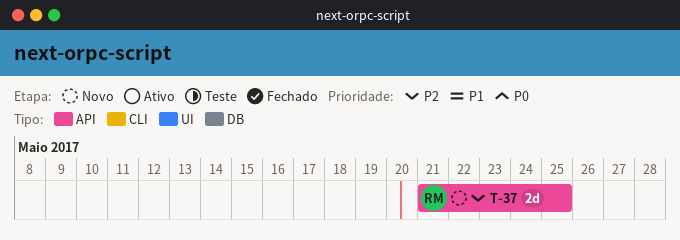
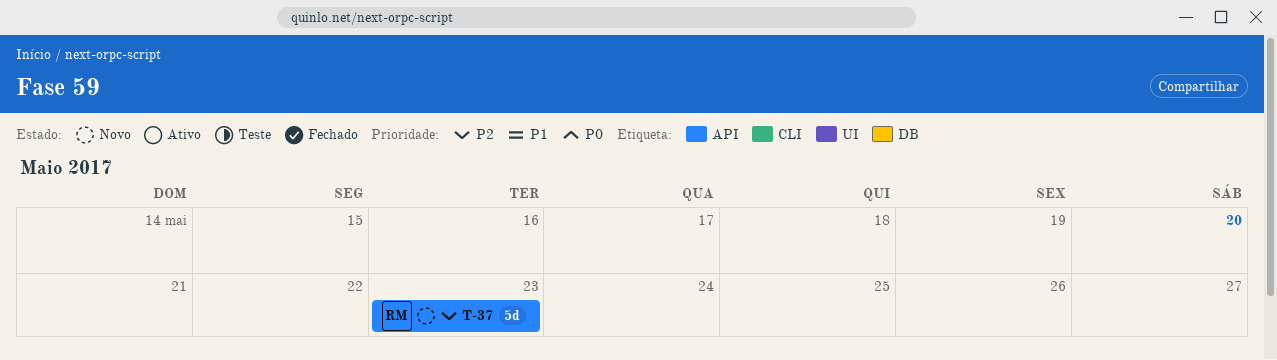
T-37, estimate: 2d -> 5d
T-37, start: May 21 -> May 23
T-37, due: May 25 -> May 23

